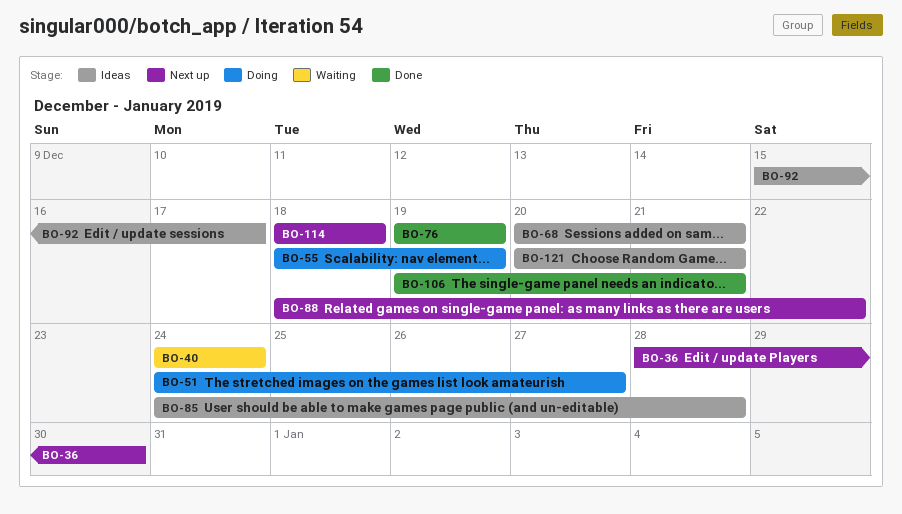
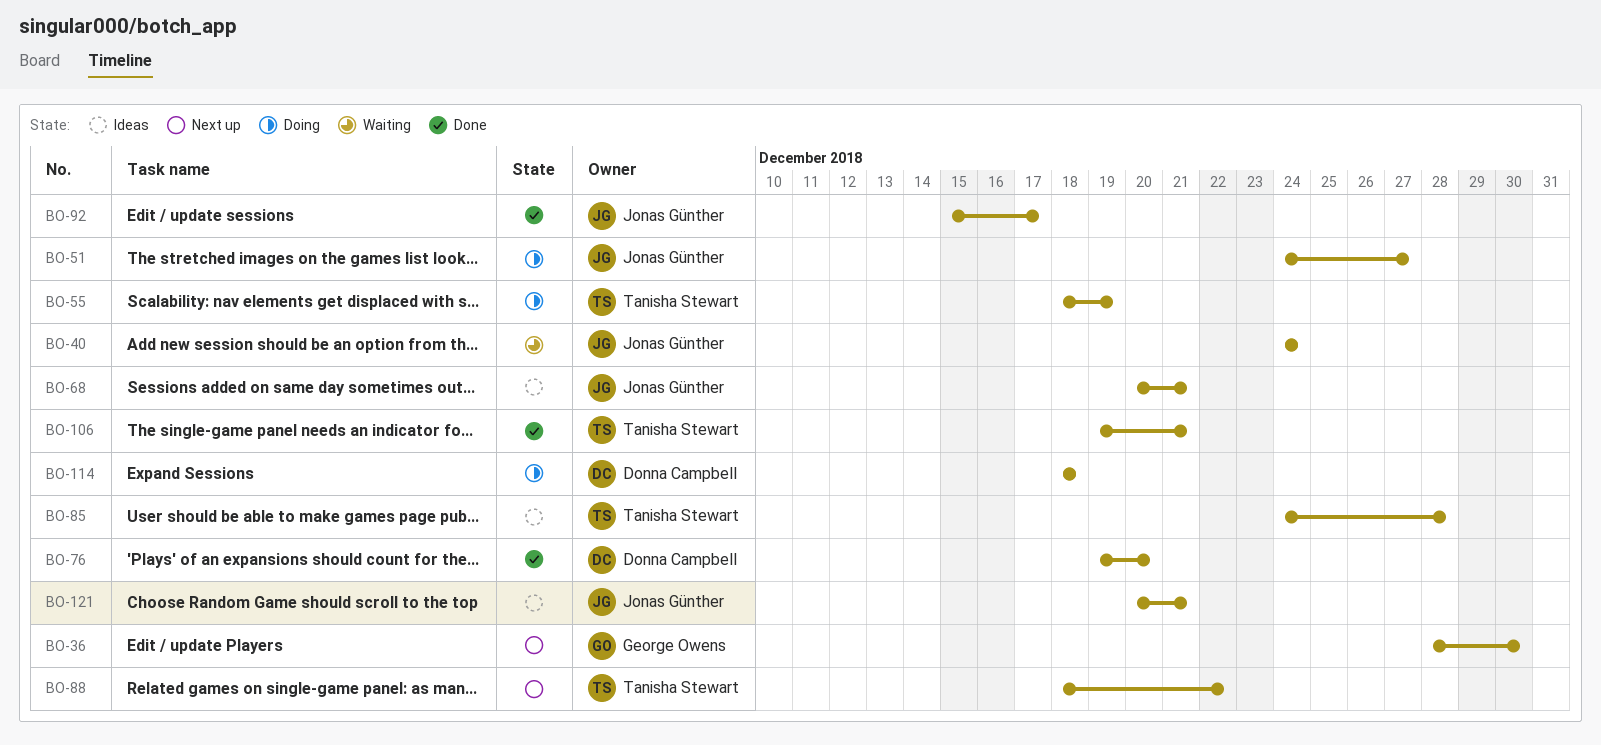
BO-76, due: Dec 19 -> Dec 20
BO-92, status: Ideas -> Done
BO-114, status: Next up -> Doing

